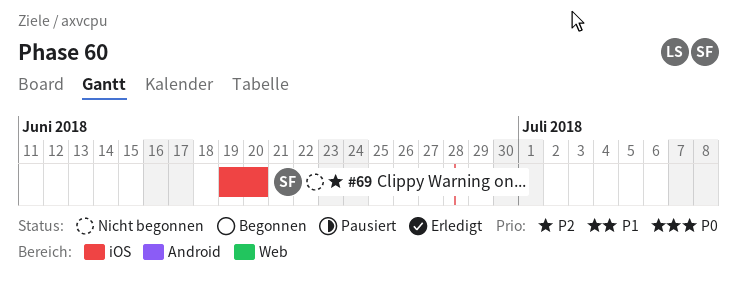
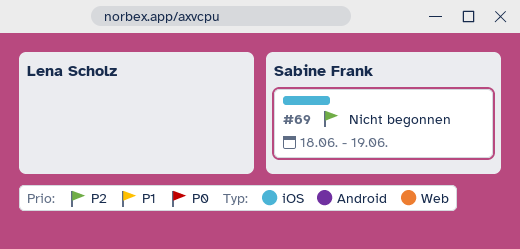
#69, start: Jun 19 -> Jun 18
#69, due: Jun 20 -> Jun 19

